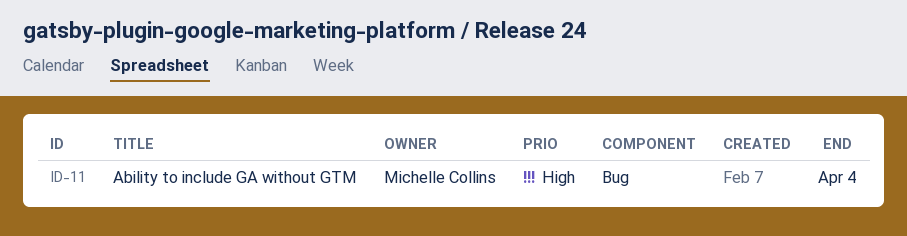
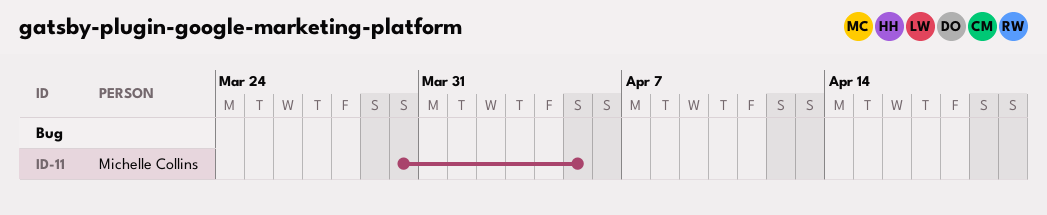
ID-11, due: Apr 4 -> Apr 5

